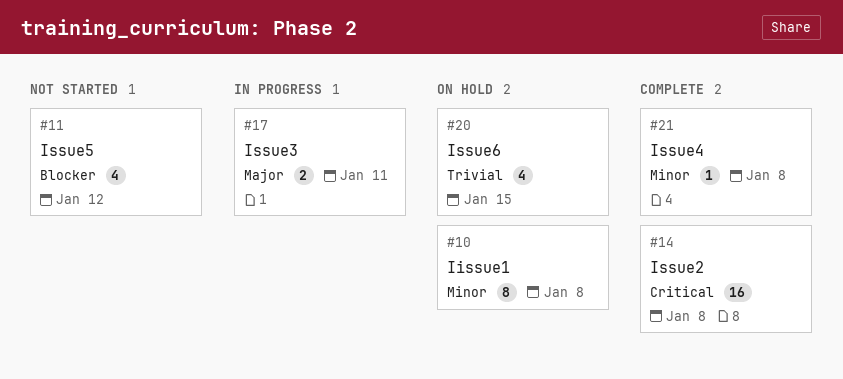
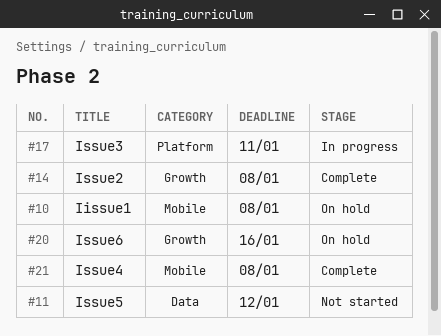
#20, due: Jan 15 -> Jan 16

